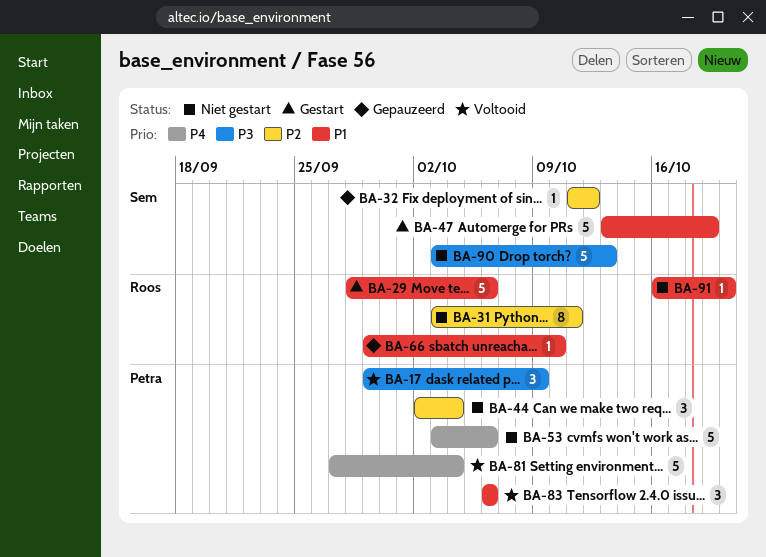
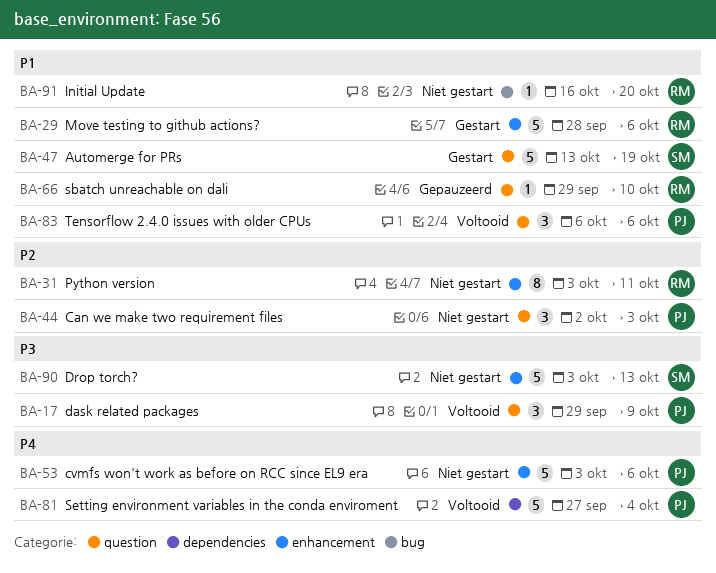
BA-32: present -> none
BA-44, due: Oct 4 -> Oct 3

